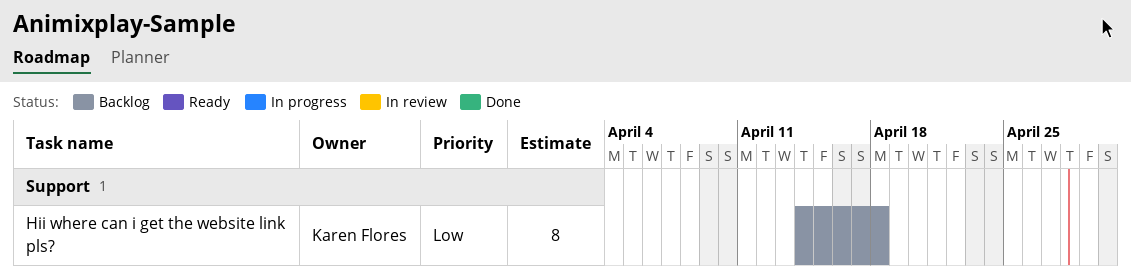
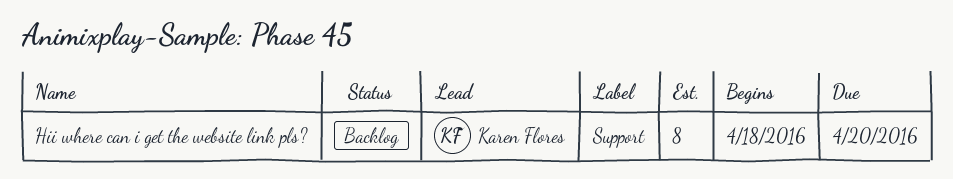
Hii where can i get the website link pls?, start: Apr 14 -> Apr 18
Hii where can i get the website link pls?, due: Apr 18 -> Apr 20

